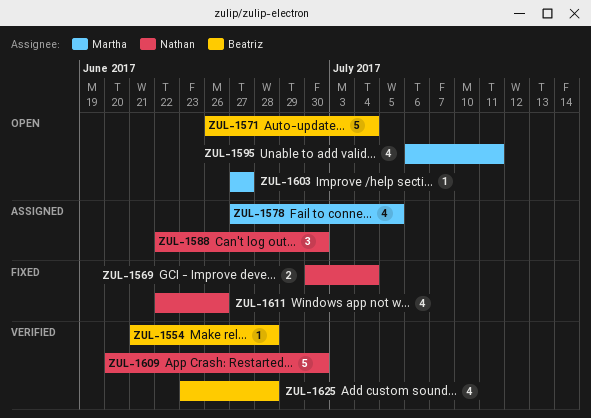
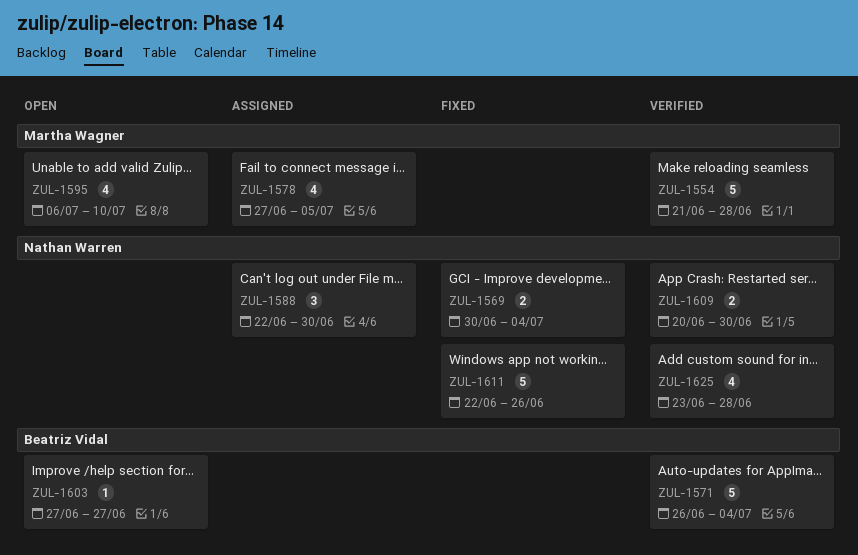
ZUL-1554, owner: Beatriz Vidal -> Martha Wagner
ZUL-1554, estimate: 1 -> 5
ZUL-1571, status: Open -> Verified
ZUL-1595, due: Jul 11 -> Jul 10
ZUL-1603, owner: Martha Wagner -> Beatriz Vidal
ZUL-1609, estimate: 5 -> 2
ZUL-1611, estimate: 4 -> 5
ZUL-1625, owner: Beatriz Vidal -> Nathan Warren

